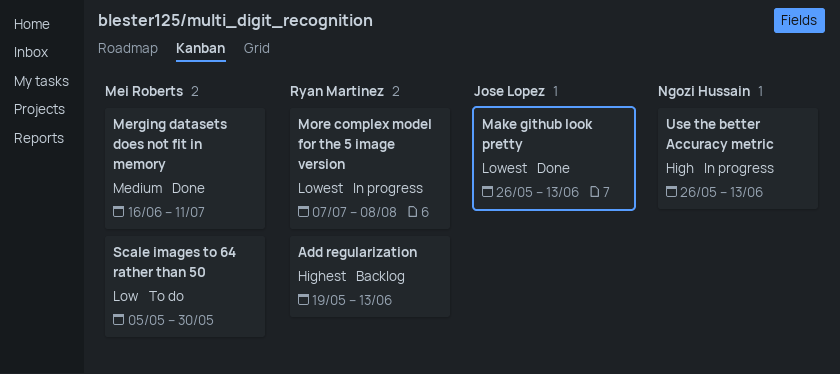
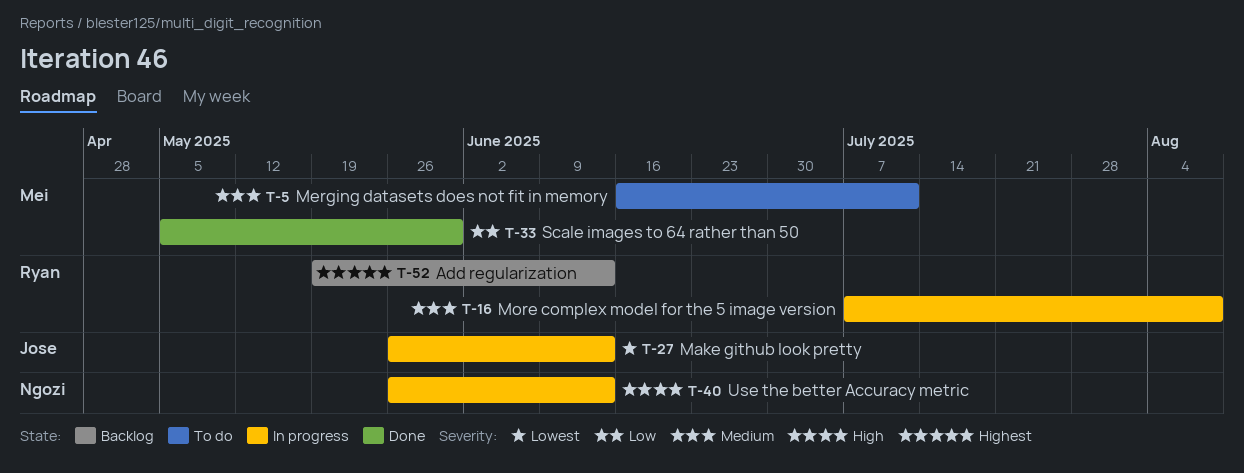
Make github look pretty, status: Done -> In progress
Merging datasets does not fit in memory, status: Done -> To do
More complex model for the 5 image version, priority: Lowest -> Medium
Scale images to 64 rather than 50, status: To do -> Done

